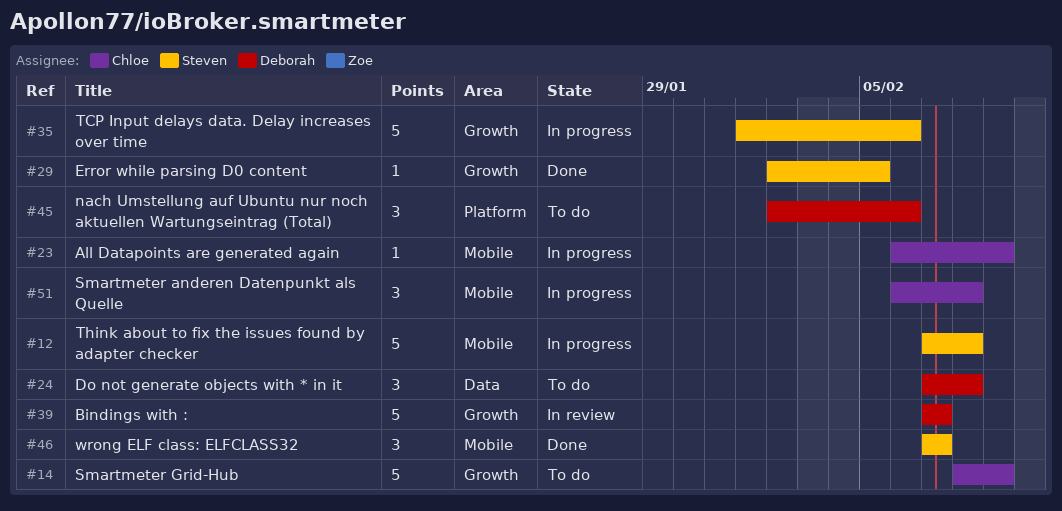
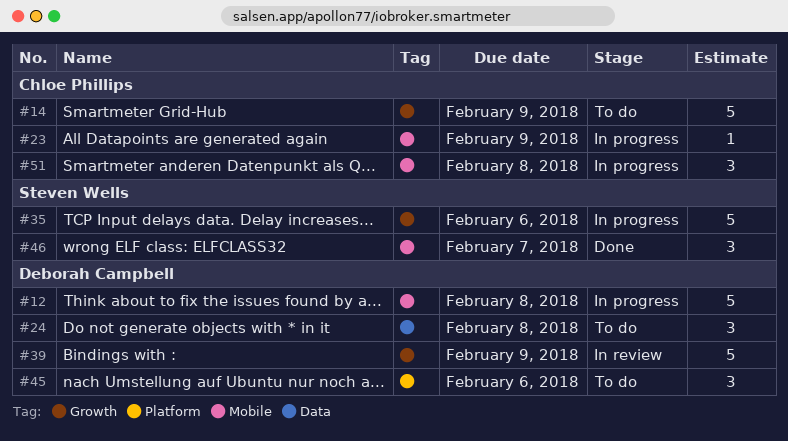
#12, owner: Steven Wells -> Deborah Campbell
#29: present -> none
#39, due: Feb 7 -> Feb 9

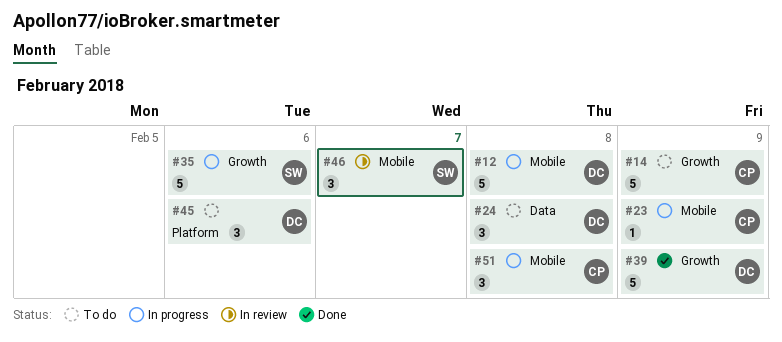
#39, status: In review -> Done
#46, status: Done -> In review

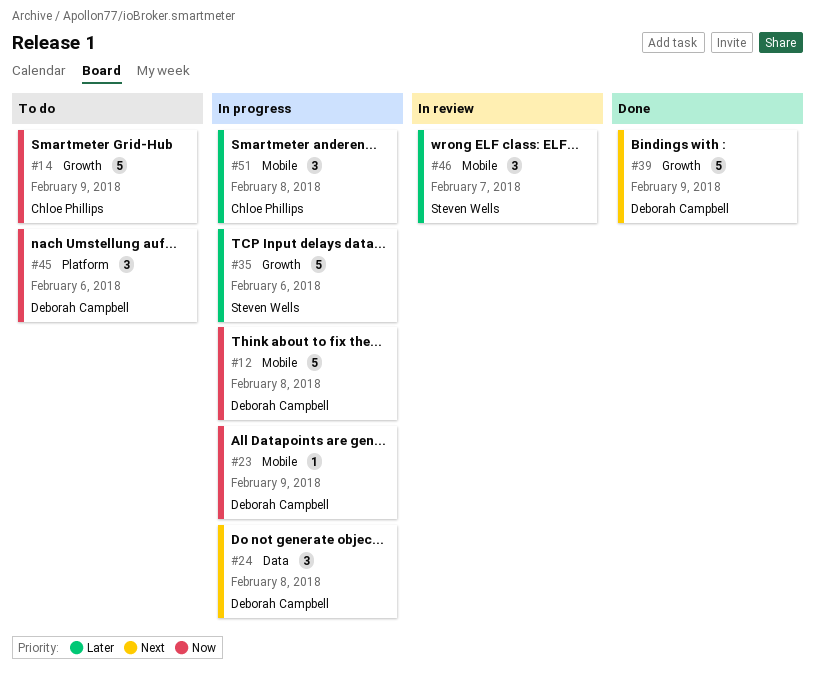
#23, owner: Chloe Phillips -> Deborah Campbell
#24, status: To do -> In progress

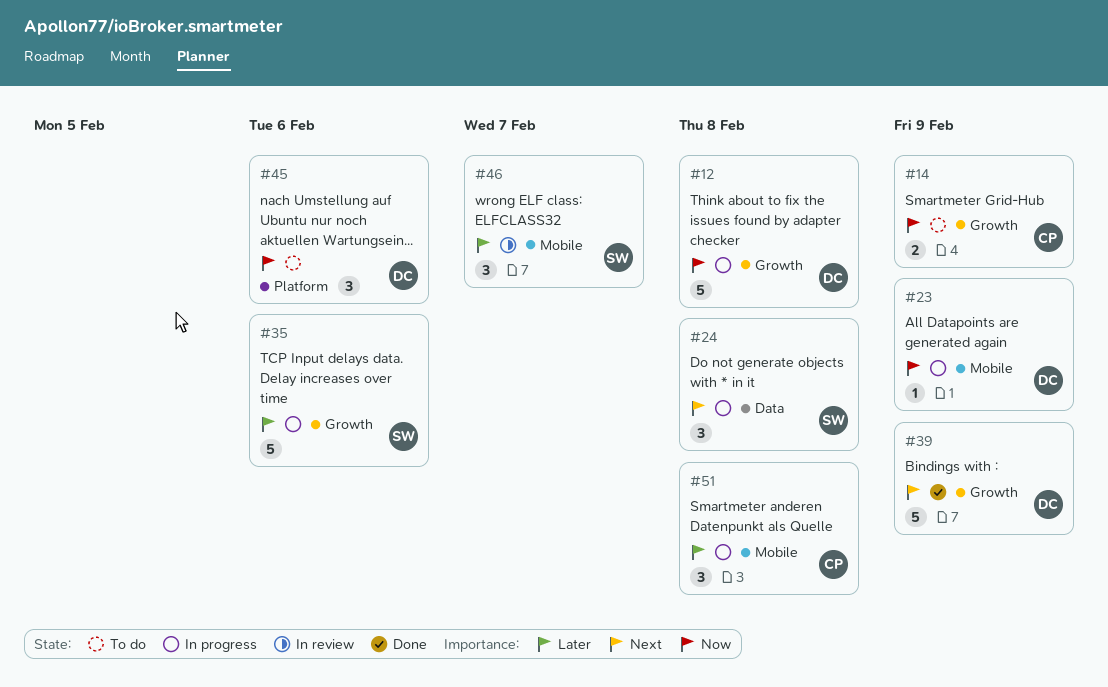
#12, label: Mobile -> Growth
#14, estimate: 5 -> 2
#24, owner: Deborah Campbell -> Steven Wells

